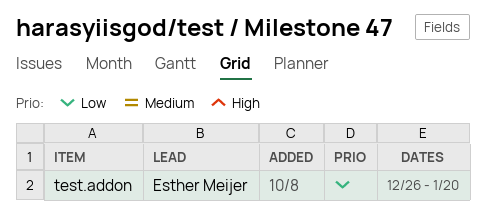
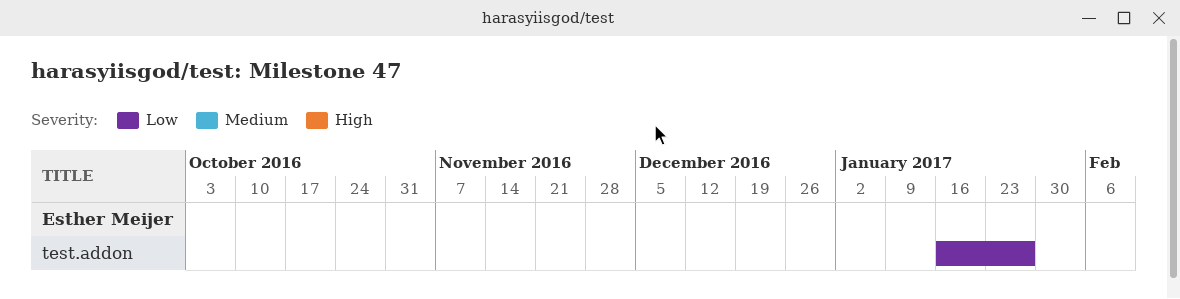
test.addon, start: Dec 26 -> Jan 16
test.addon, due: Jan 20 -> Jan 27

